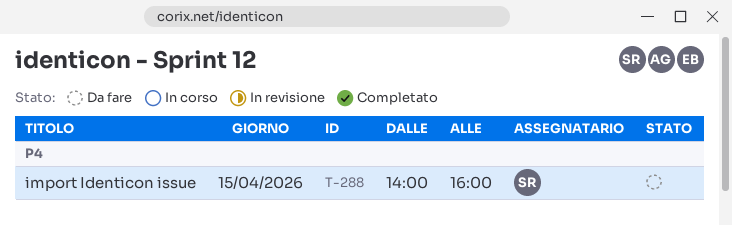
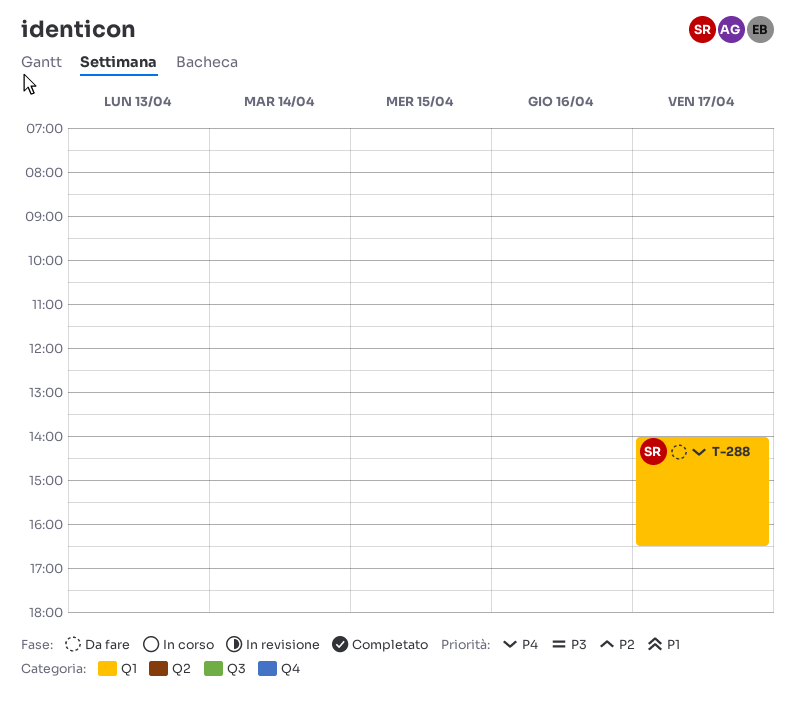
T-288, day: Apr 15 -> Apr 17
T-288, ends: 16:00 -> 16:30

